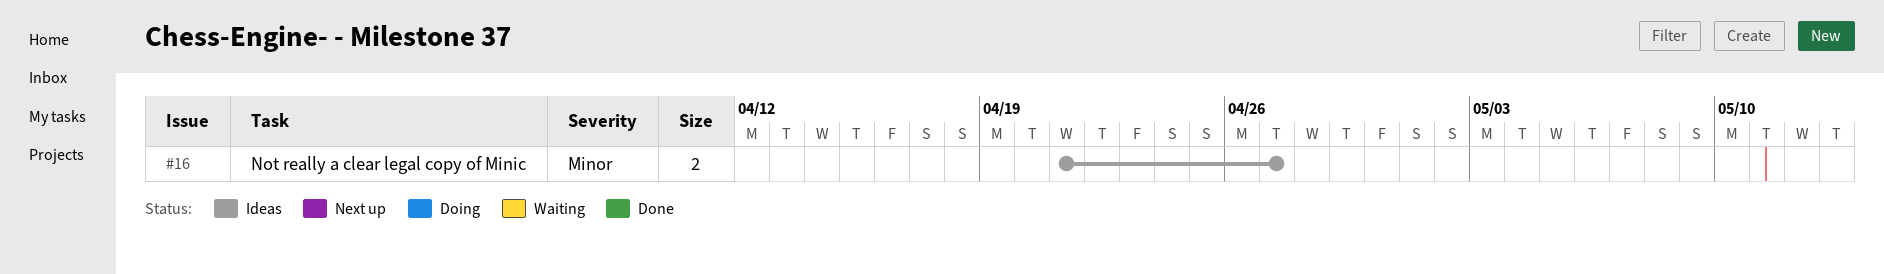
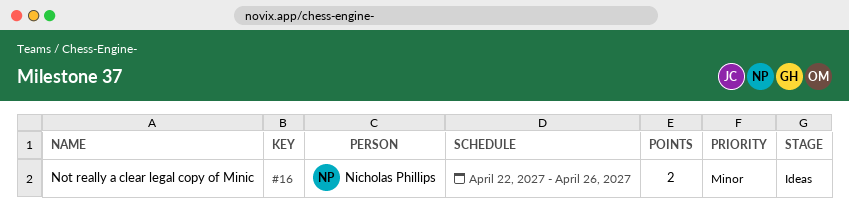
#16, start: Apr 21 -> Apr 22
#16, due: Apr 27 -> Apr 26

